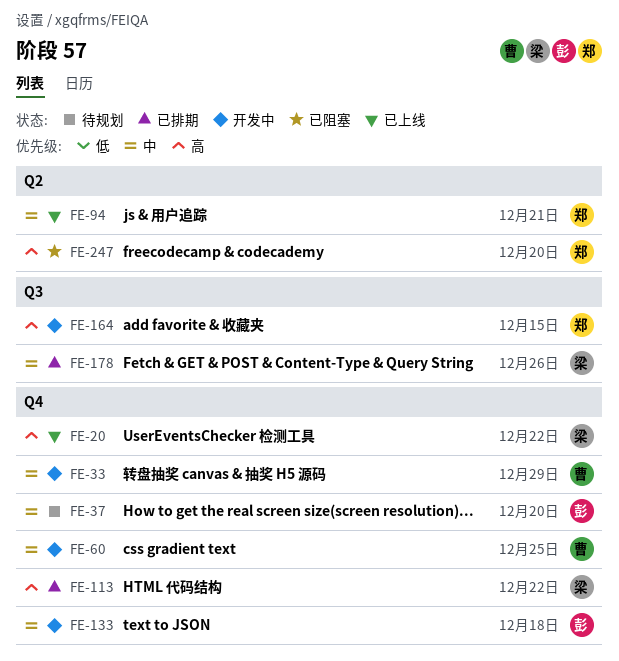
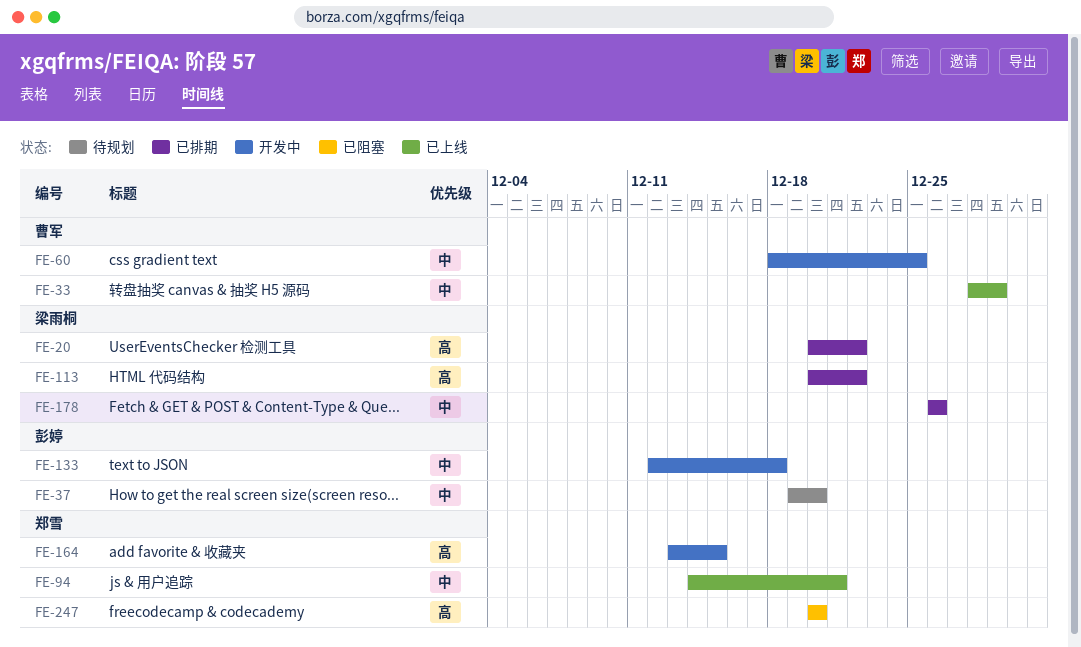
FE-20, status: 已上线 -> 已排期
FE-33, status: 开发中 -> 已上线

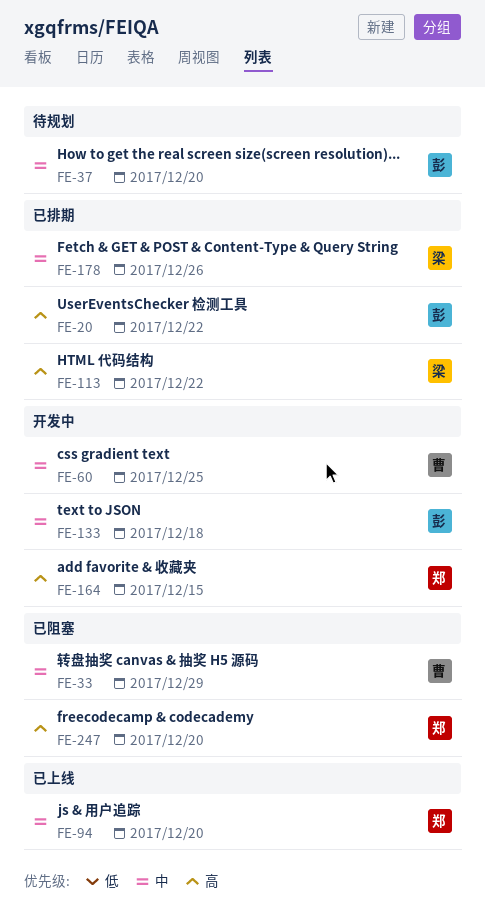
FE-20, owner: 梁雨桐 -> 彭婷
FE-33, status: 已上线 -> 已阻塞
FE-94, due: Dec 21 -> Dec 20

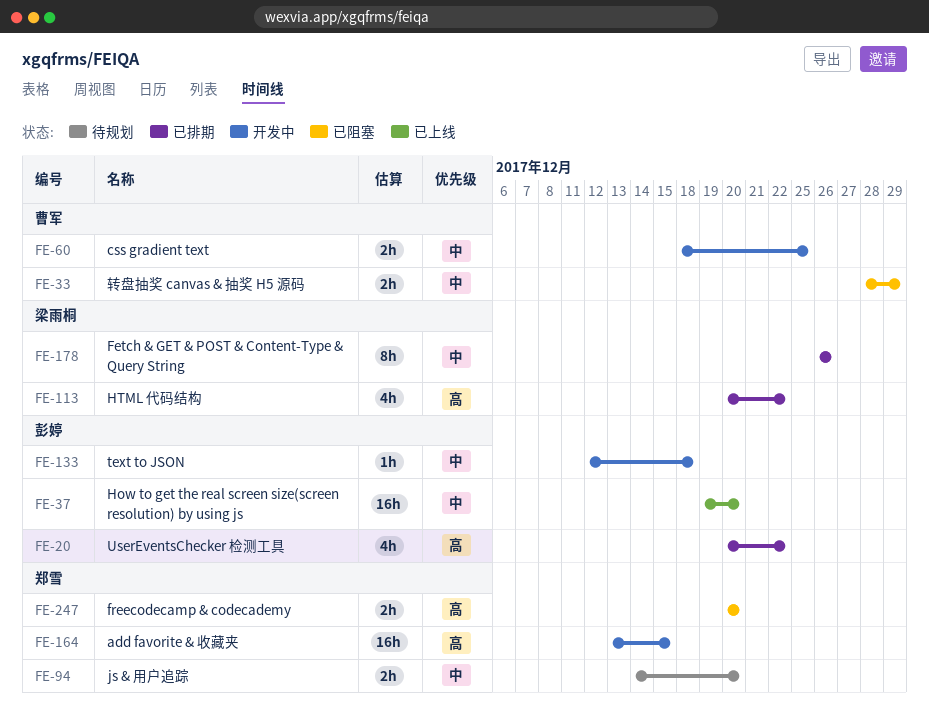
FE-37, status: 待规划 -> 已上线
FE-94, status: 已上线 -> 待规划

